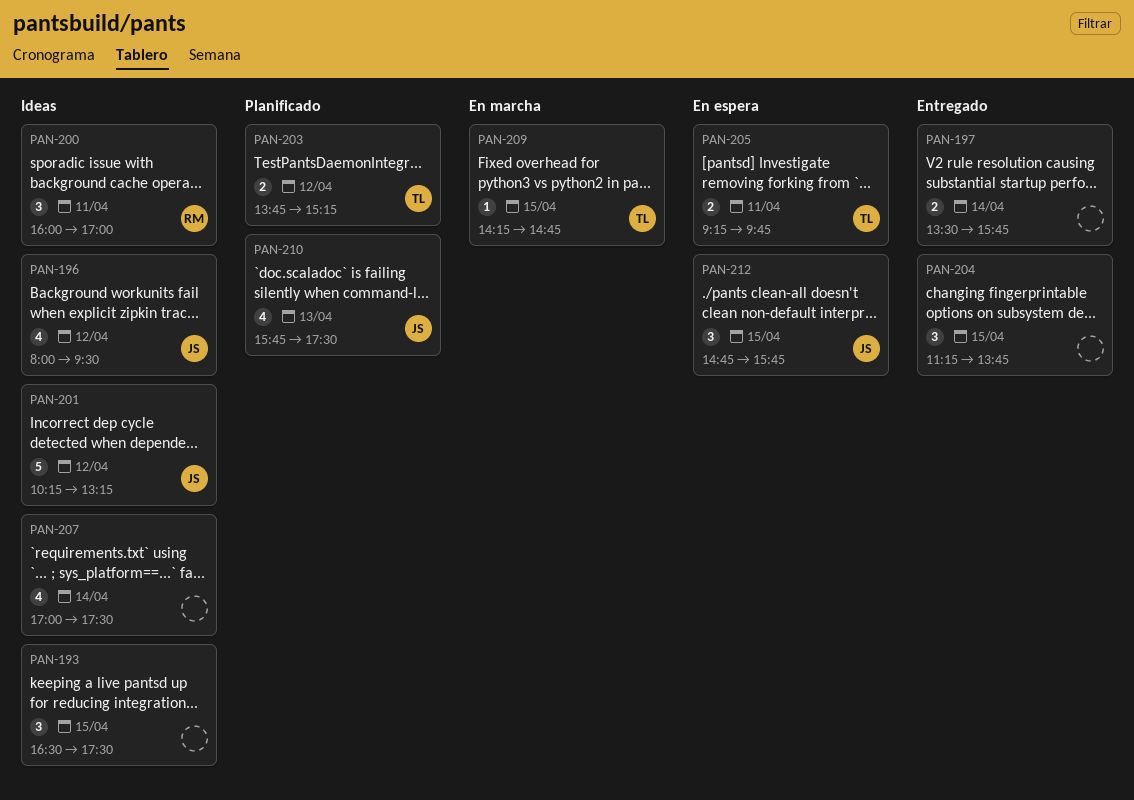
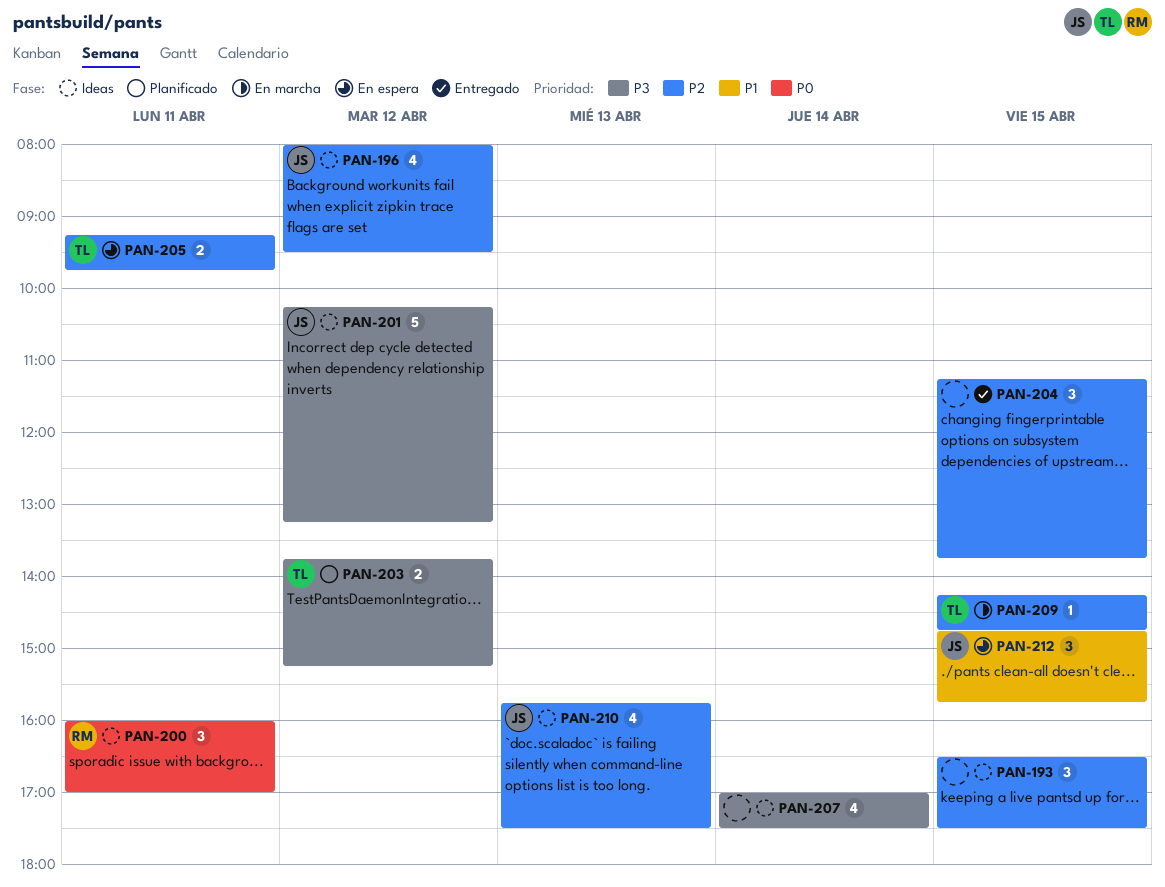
PAN-197: present -> none
PAN-210, status: Planificado -> Ideas

